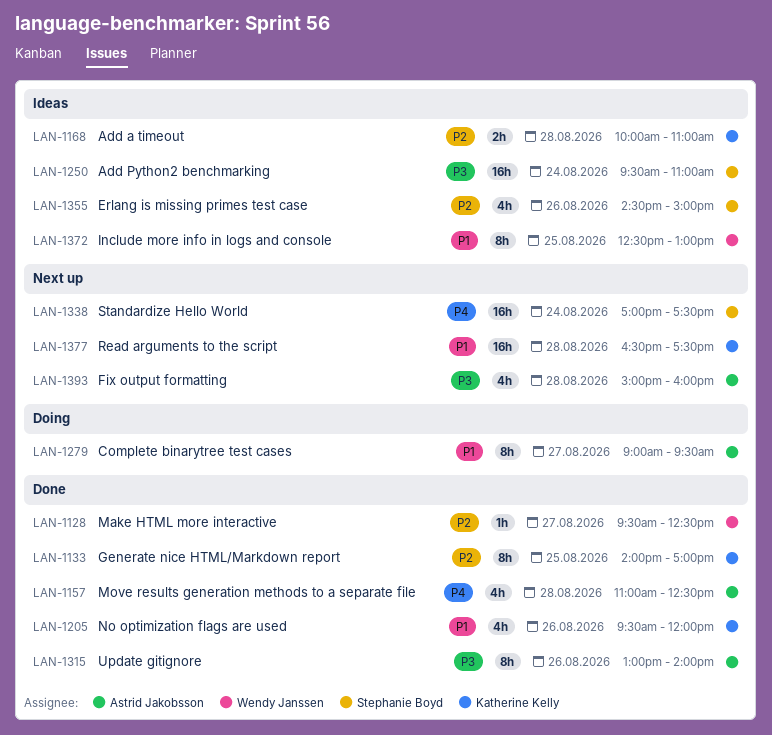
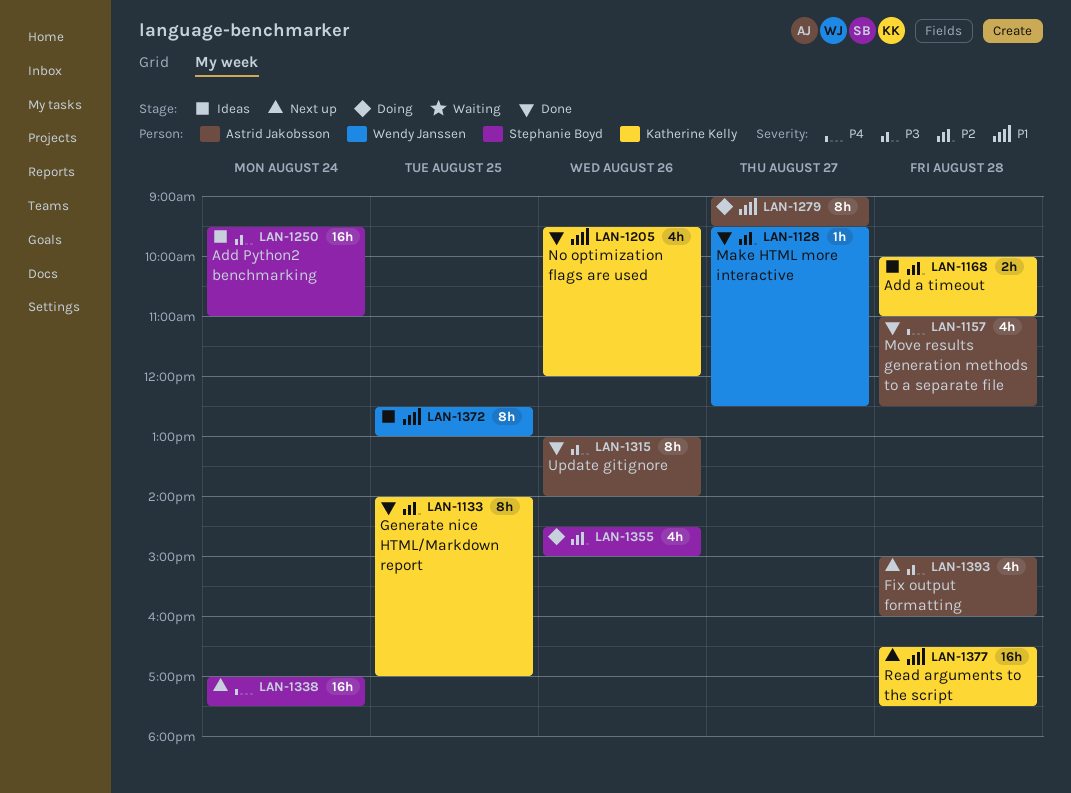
LAN-1355, status: Ideas -> Doing

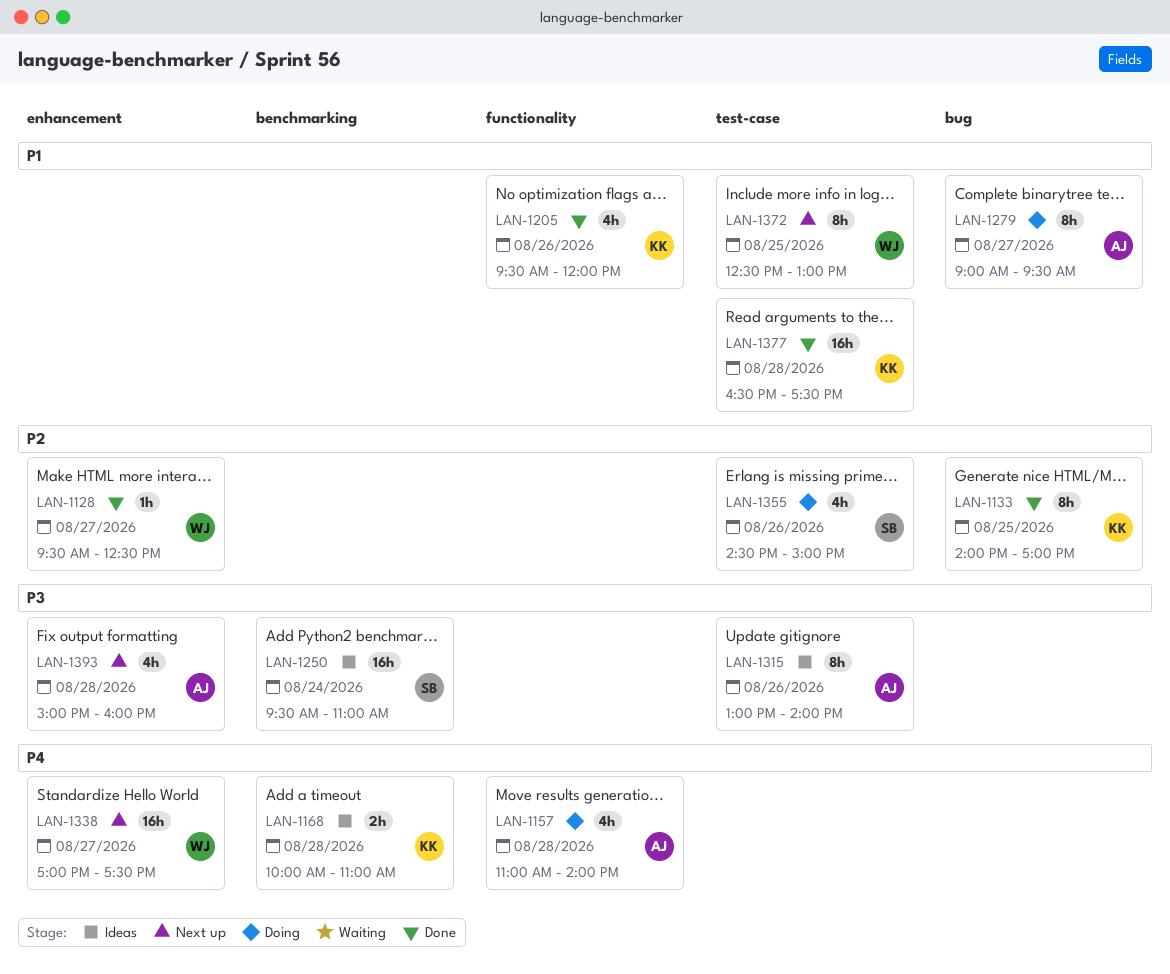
LAN-1157, status: Done -> Doing
LAN-1157, ends: 12:30 -> 14:00
LAN-1168, priority: P2 -> P4
LAN-1315, status: Done -> Ideas
LAN-1338, owner: Stephanie Boyd -> Wendy Janssen
LAN-1338, day: Aug 24 -> Aug 27
LAN-1372, status: Ideas -> Next up
LAN-1377, status: Next up -> Done

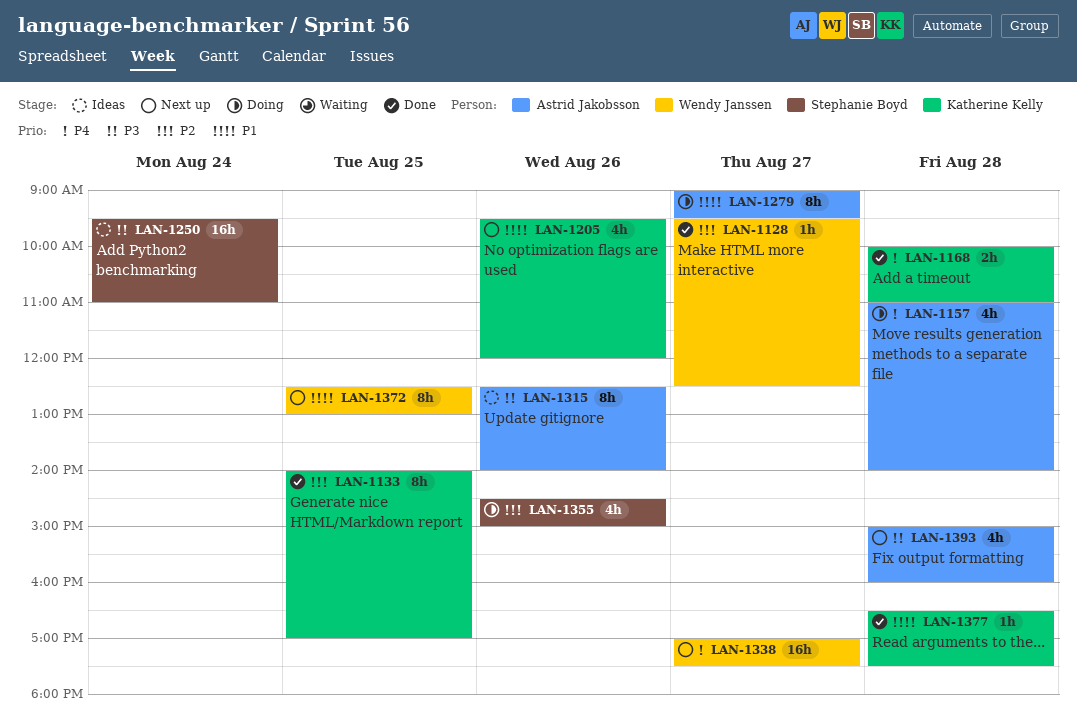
LAN-1168, status: Ideas -> Done
LAN-1205, status: Done -> Next up
LAN-1315, begins: 13:00 -> 12:30
LAN-1377, estimate: 16h -> 1h

